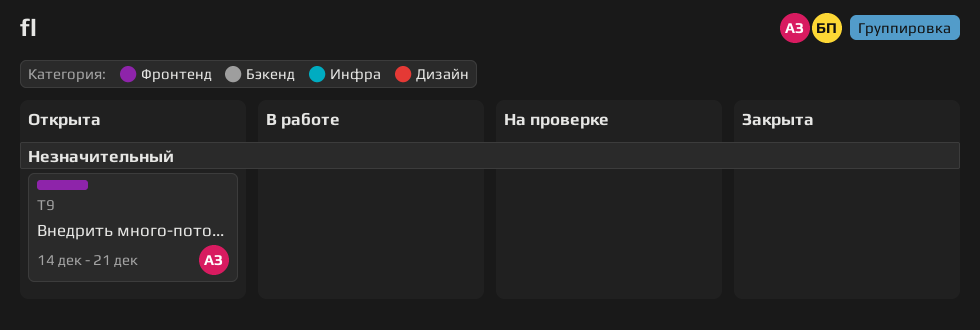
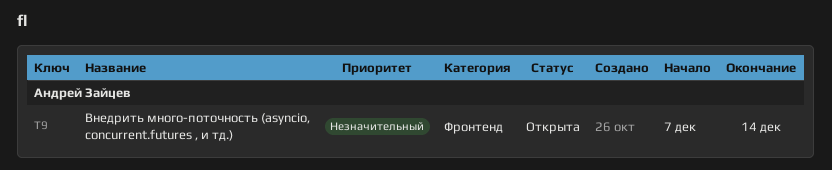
T9, start: Dec 14 -> Dec 7
T9, due: Dec 21 -> Dec 14

